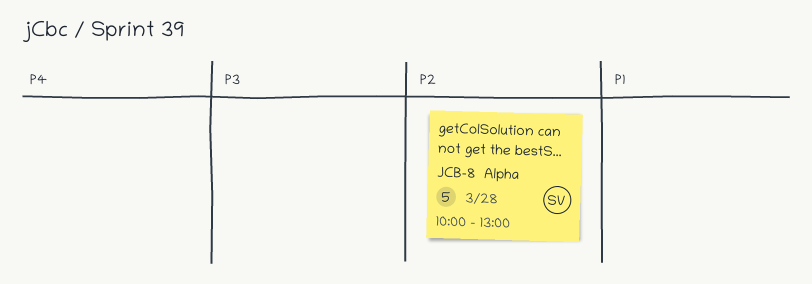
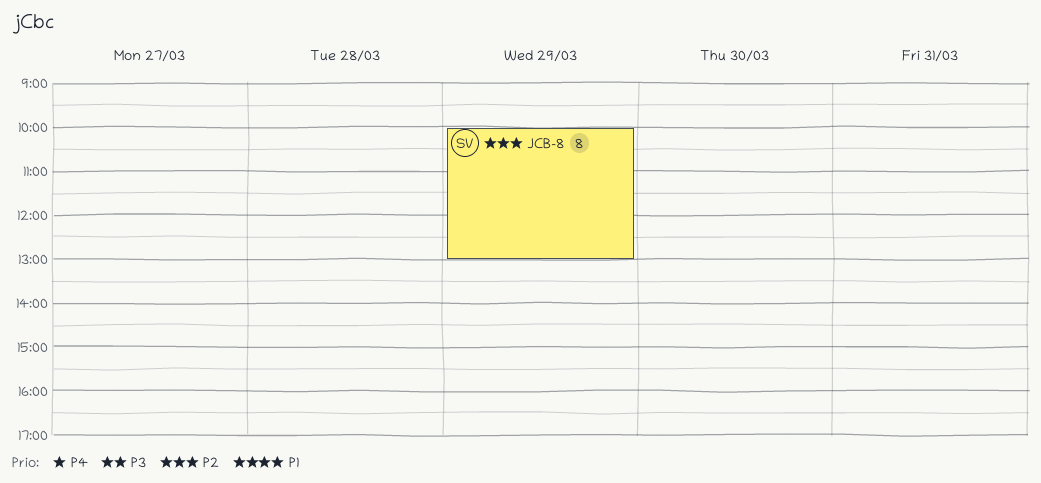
JCB-8, estimate: 5 -> 8
JCB-8, day: Mar 28 -> Mar 29

